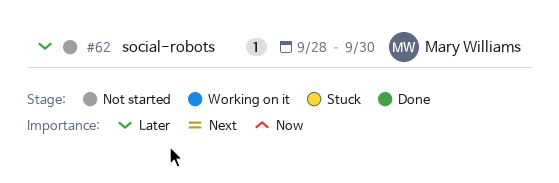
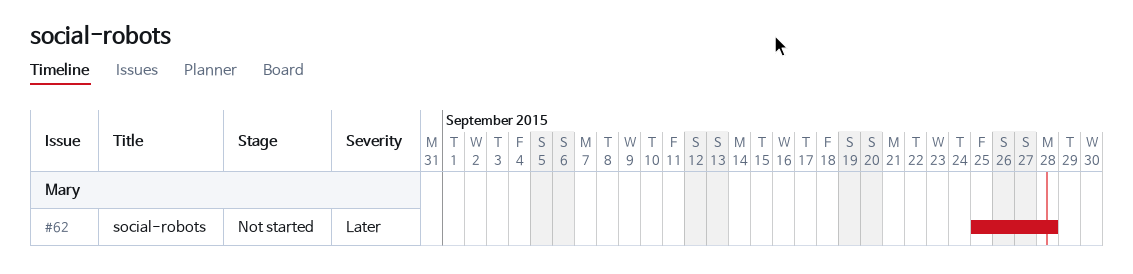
#62, start: Sep 28 -> Sep 25
#62, due: Sep 30 -> Sep 28

